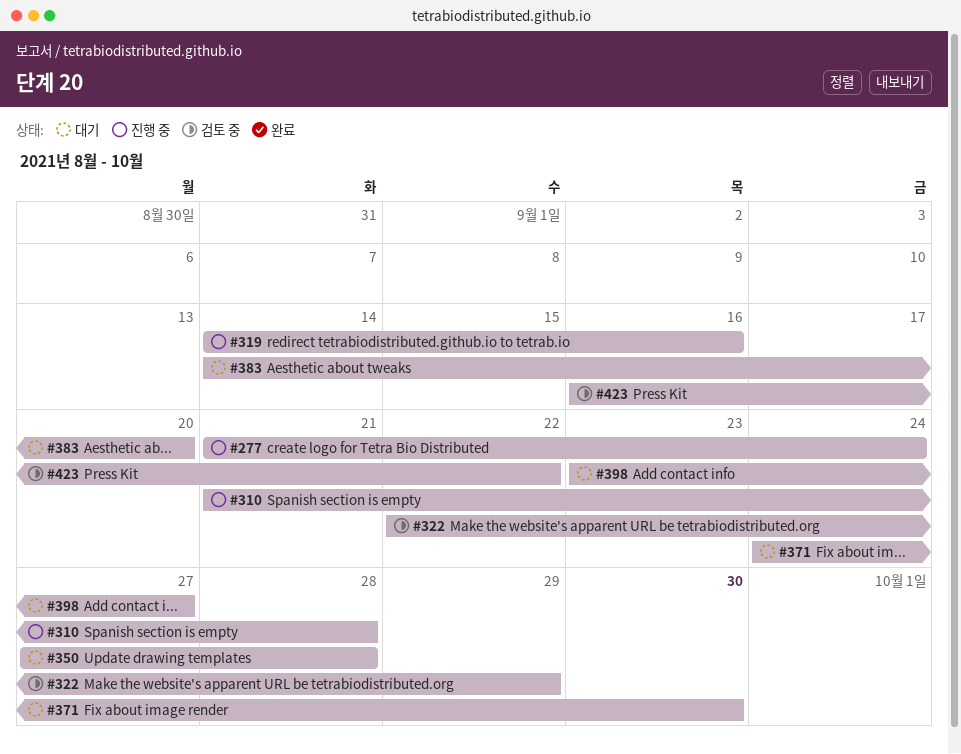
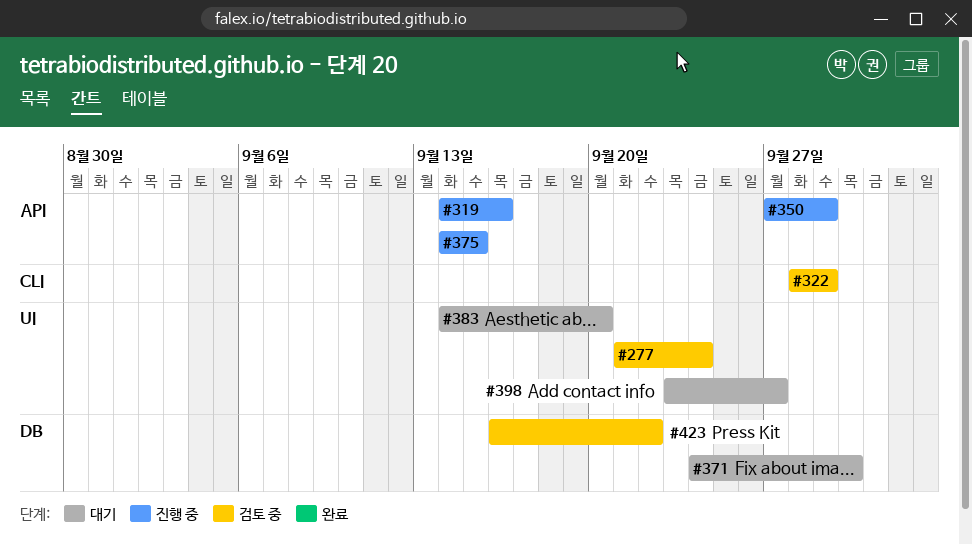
#277, status: 진행 중 -> 검토 중
#310: present -> none
#322, start: Sep 22 -> Sep 28
#350, status: 대기 -> 진행 중
#350, due: Sep 28 -> Sep 29
#375: none -> present

